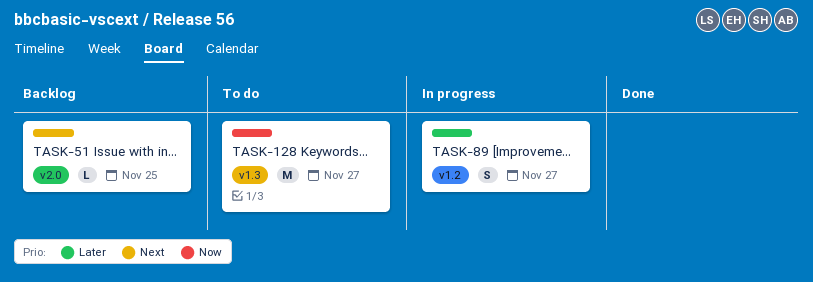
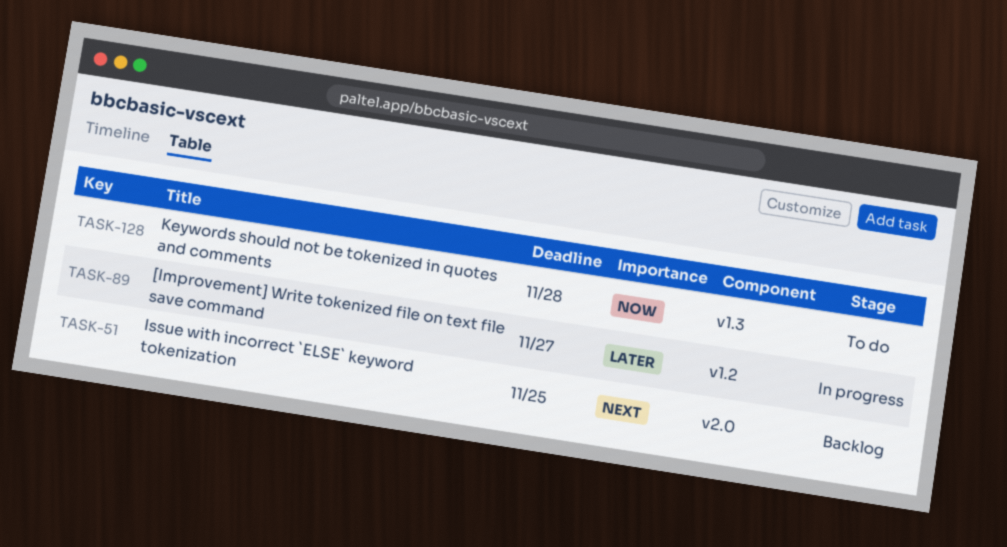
TASK-128, due: Nov 27 -> Nov 28

